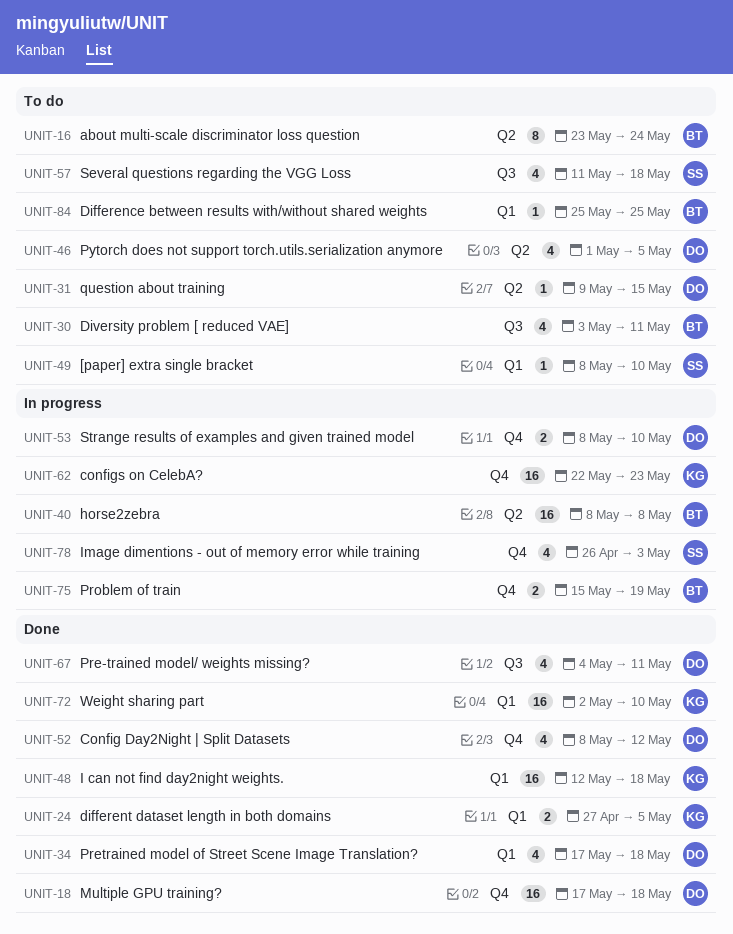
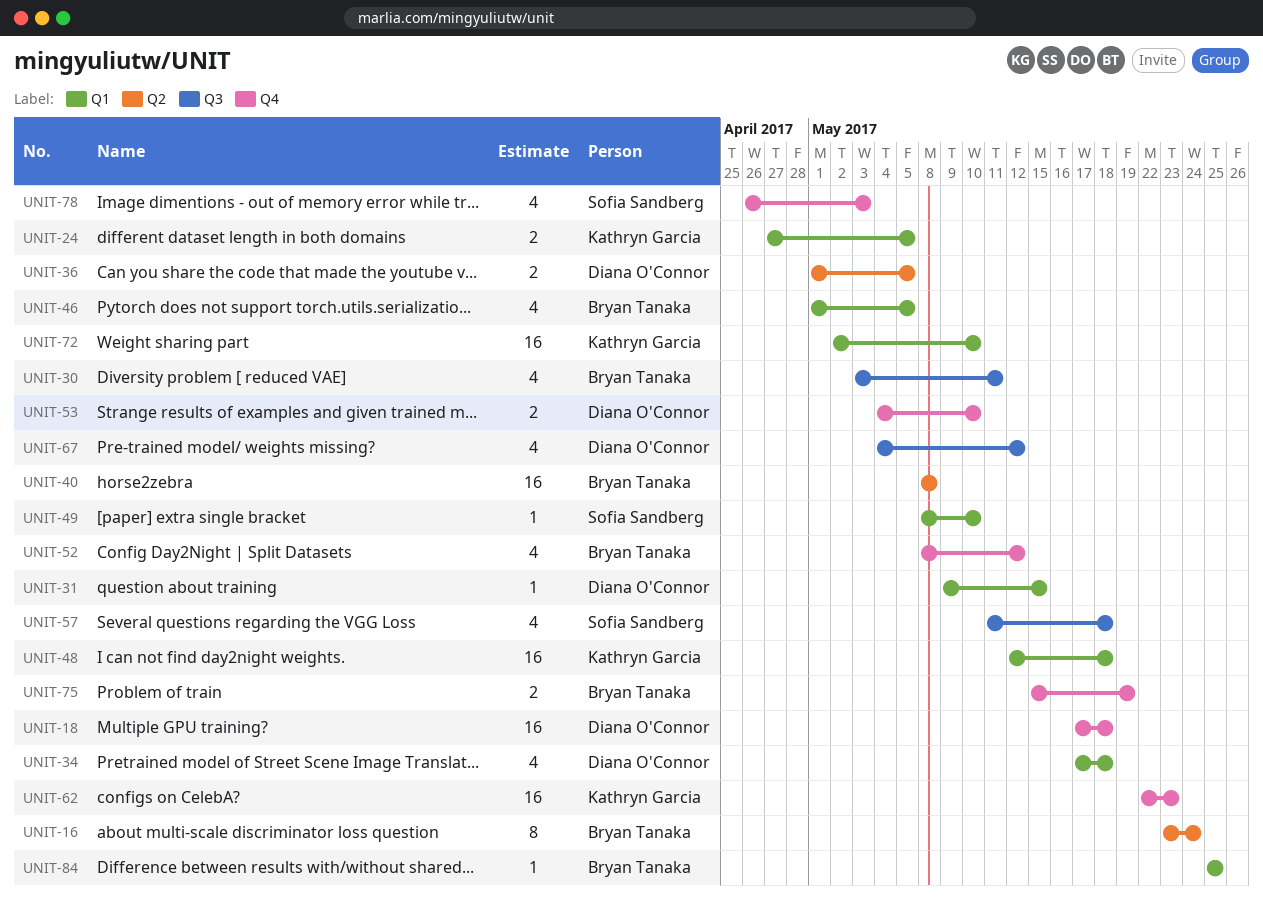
UNIT-31, label: Q2 -> Q1
UNIT-36: none -> present
UNIT-46, owner: Diana O'Connor -> Bryan Tanaka
UNIT-46, label: Q2 -> Q1
UNIT-52, owner: Diana O'Connor -> Bryan Tanaka
UNIT-53, start: May 8 -> May 4
UNIT-67, due: May 11 -> May 12

